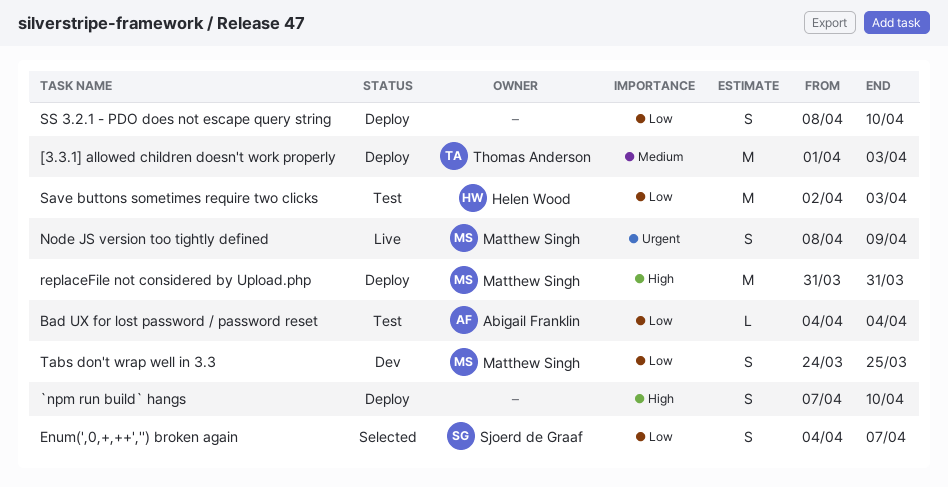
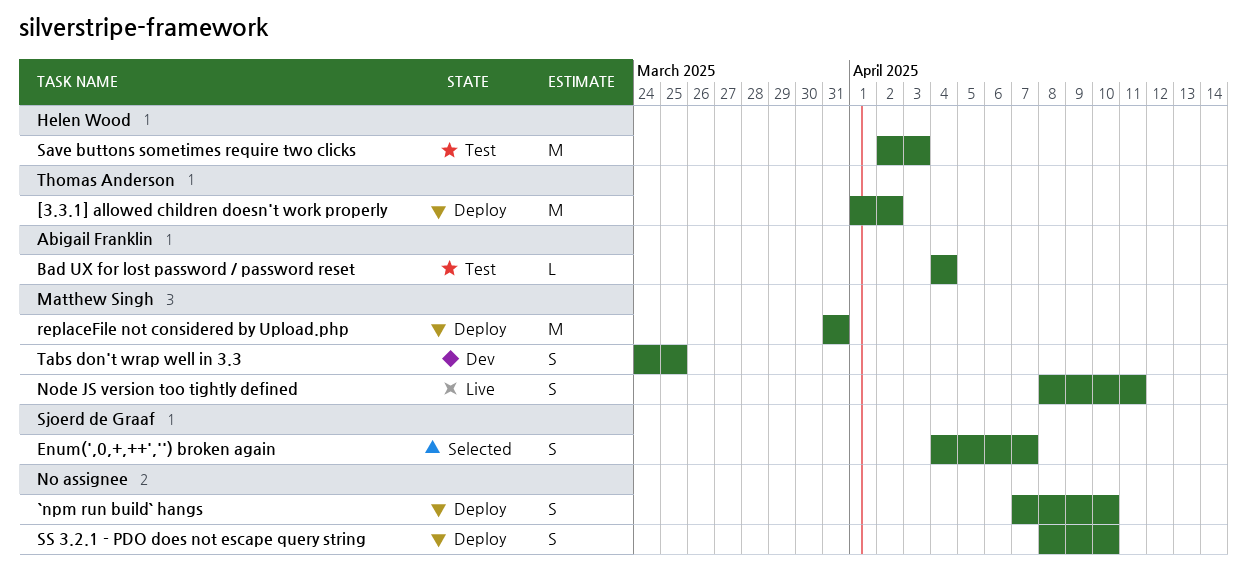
[3.3.1] allowed children doesn't work properly, due: Apr 3 -> Apr 2
Node JS version too tightly defined, due: Apr 9 -> Apr 11

